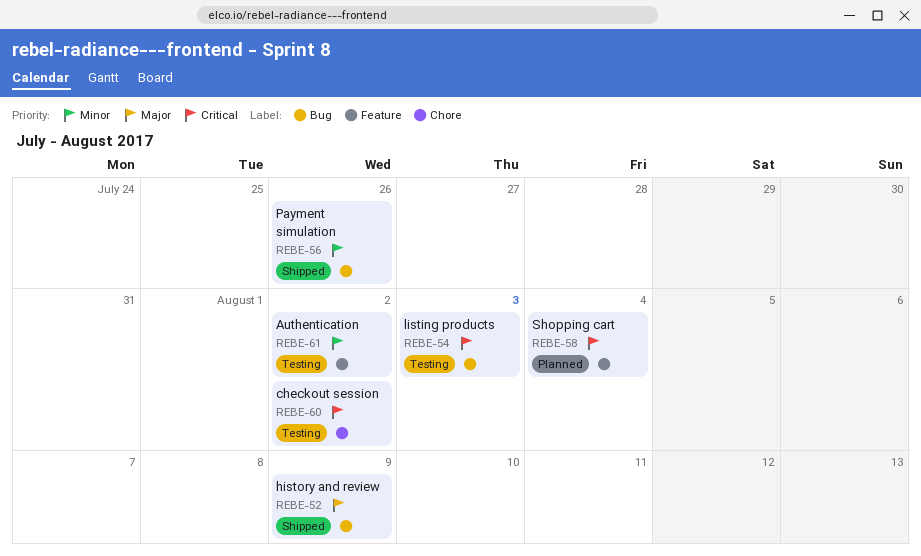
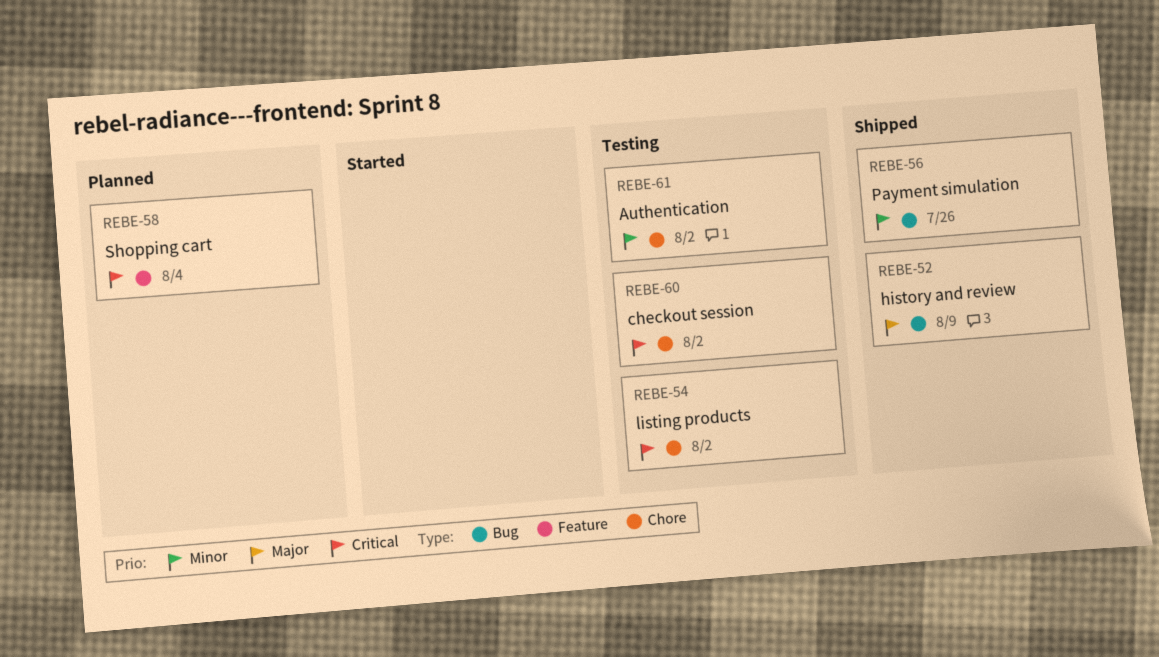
REBE-54, label: Bug -> Chore
REBE-54, due: Aug 3 -> Aug 2
REBE-61, label: Feature -> Chore

